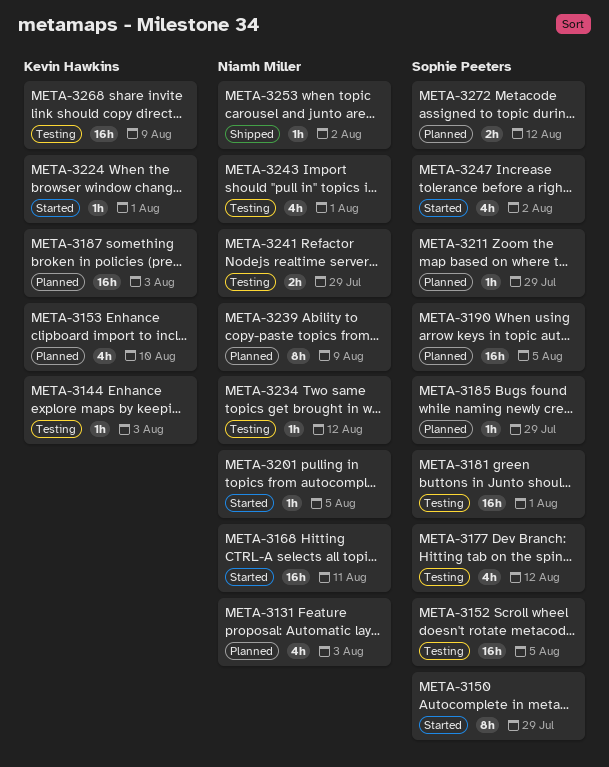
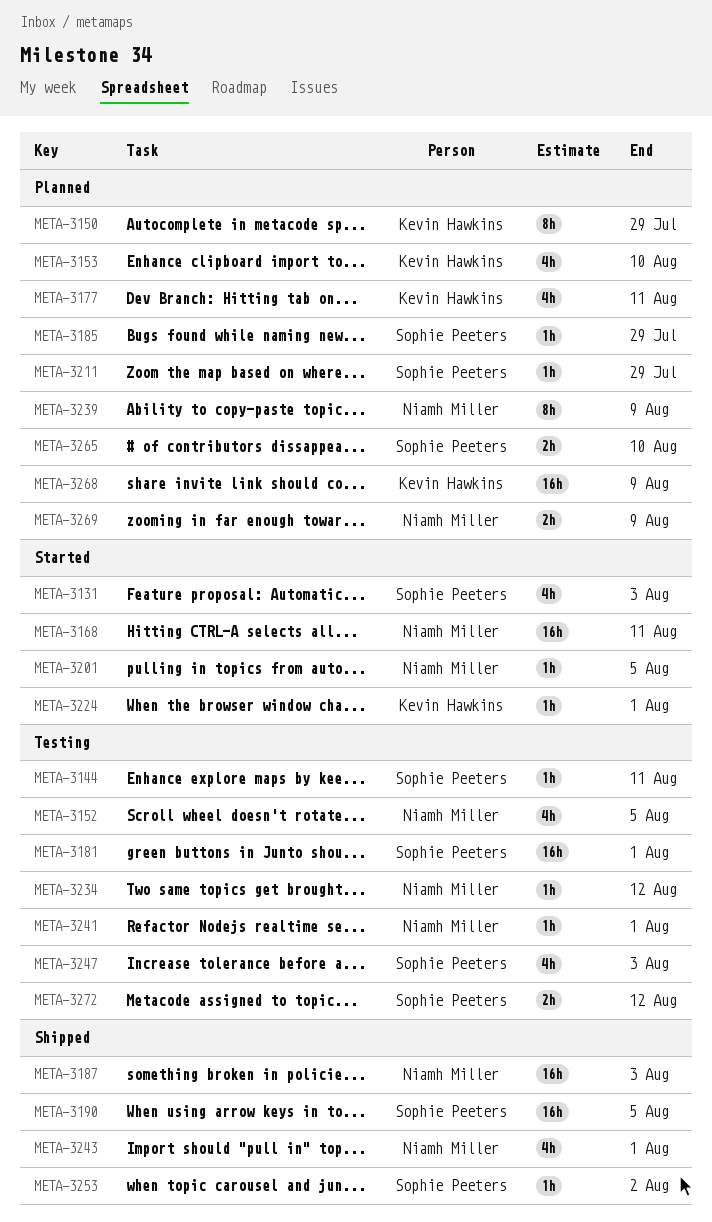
META-3131, status: Planned -> Started
META-3131, owner: Niamh Miller -> Sophie Peeters
META-3144, owner: Kevin Hawkins -> Sophie Peeters
META-3144, due: Aug 3 -> Aug 11
META-3150, status: Started -> Planned
META-3150, owner: Sophie Peeters -> Kevin Hawkins
META-3152, owner: Sophie Peeters -> Niamh Miller
META-3152, estimate: 16h -> 4h
META-3177, status: Testing -> Planned
META-3177, owner: Sophie Peeters -> Kevin Hawkins
META-3177, due: Aug 12 -> Aug 11
META-3187, status: Planned -> Shipped
META-3187, owner: Kevin Hawkins -> Niamh Miller
META-3190, status: Planned -> Shipped
META-3241, estimate: 2h -> 1h
META-3241, due: Jul 29 -> Aug 1
META-3243, status: Testing -> Shipped
META-3247, status: Started -> Testing
META-3247, due: Aug 2 -> Aug 3
META-3253, owner: Niamh Miller -> Sophie Peeters
META-3265: none -> present
META-3268, status: Testing -> Planned
META-3269: none -> present
META-3272, status: Planned -> Testing

